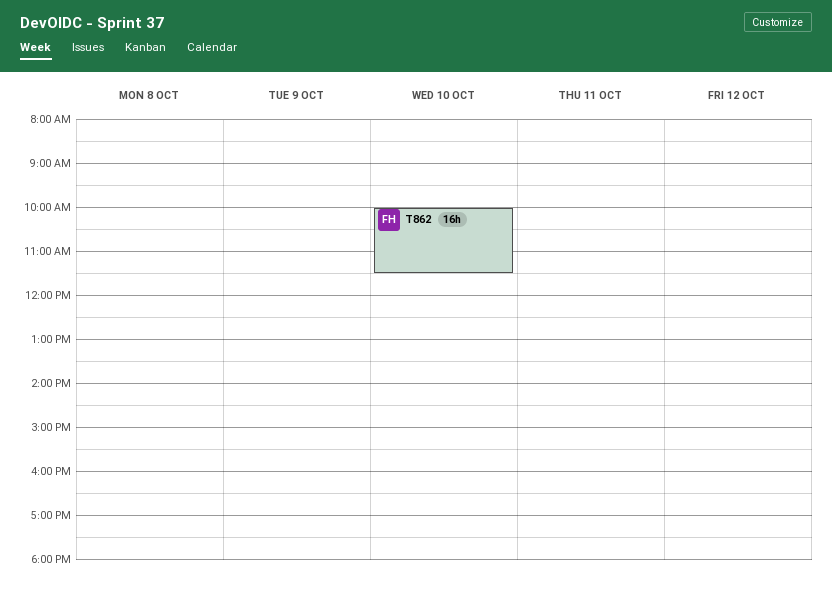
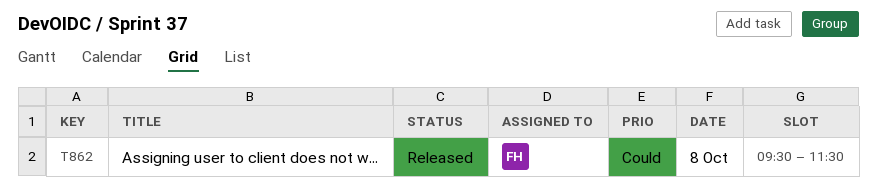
T862, day: Oct 10 -> Oct 8
T862, begins: 10:00 -> 09:30

